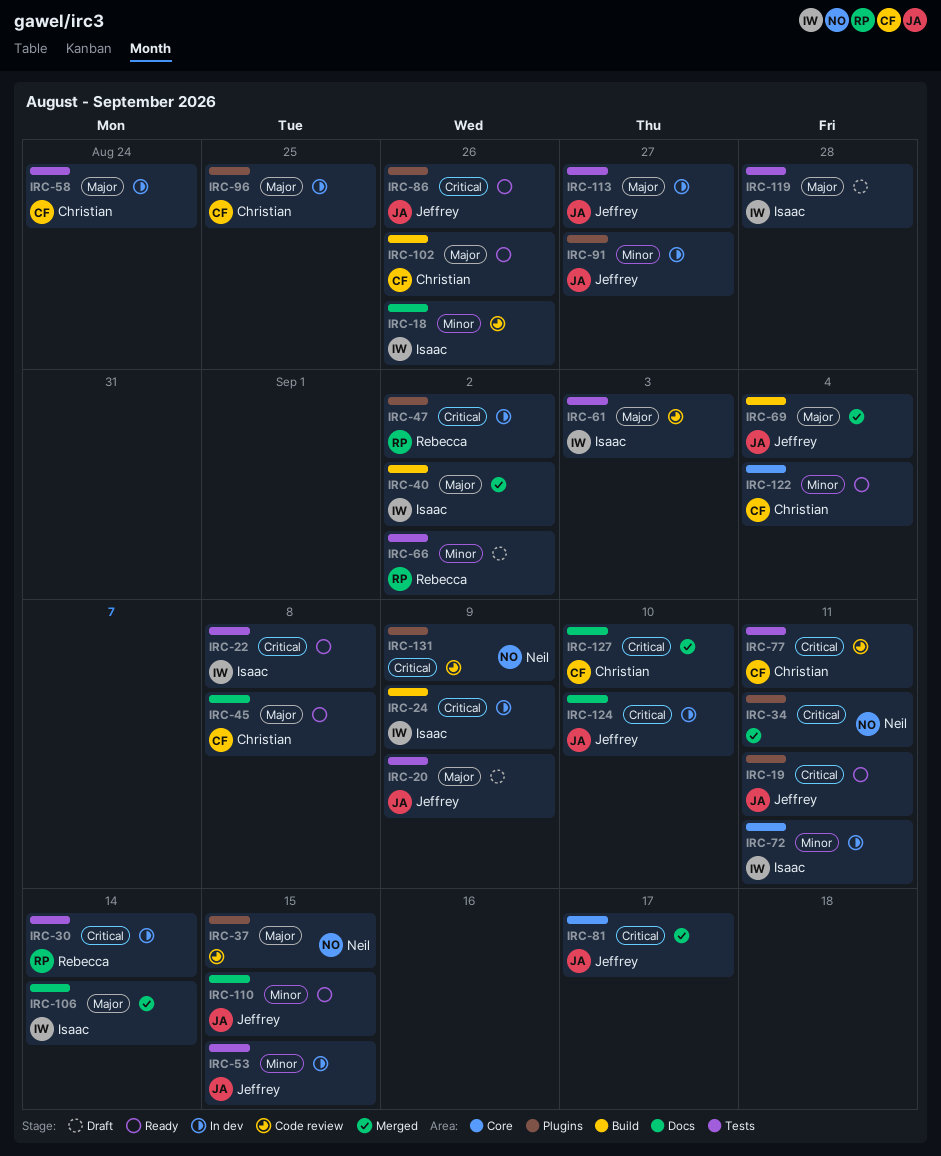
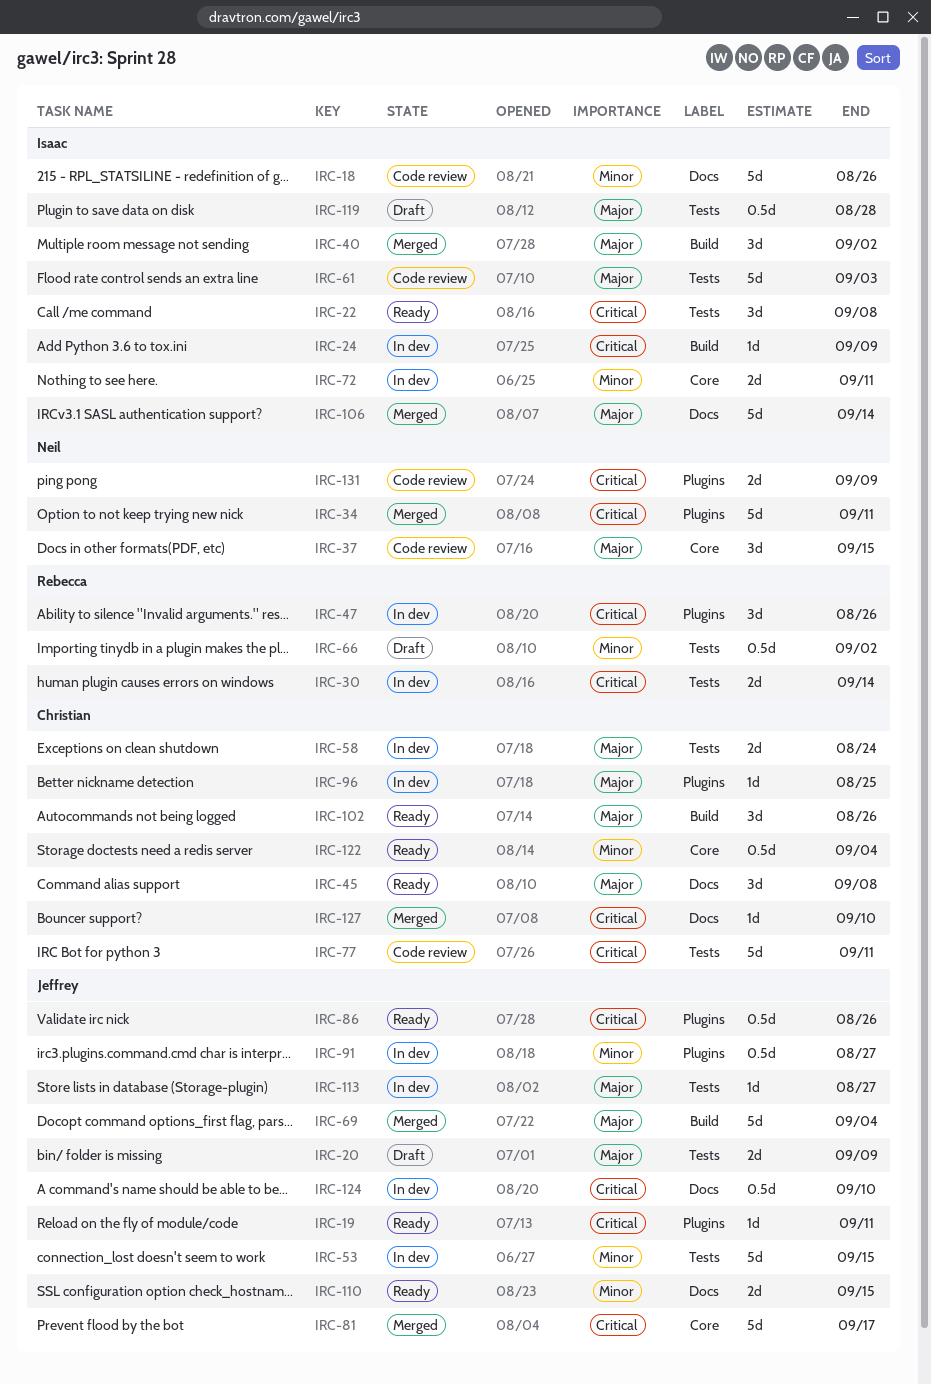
IRC-37, label: Plugins -> Core
IRC-47, due: Sep 2 -> Aug 26

